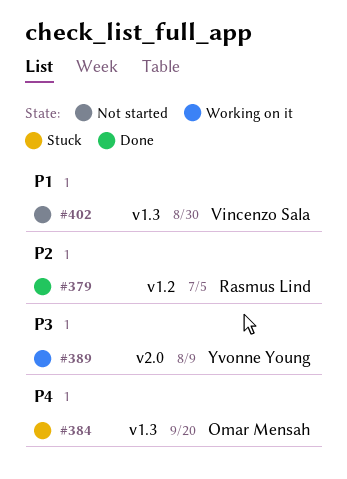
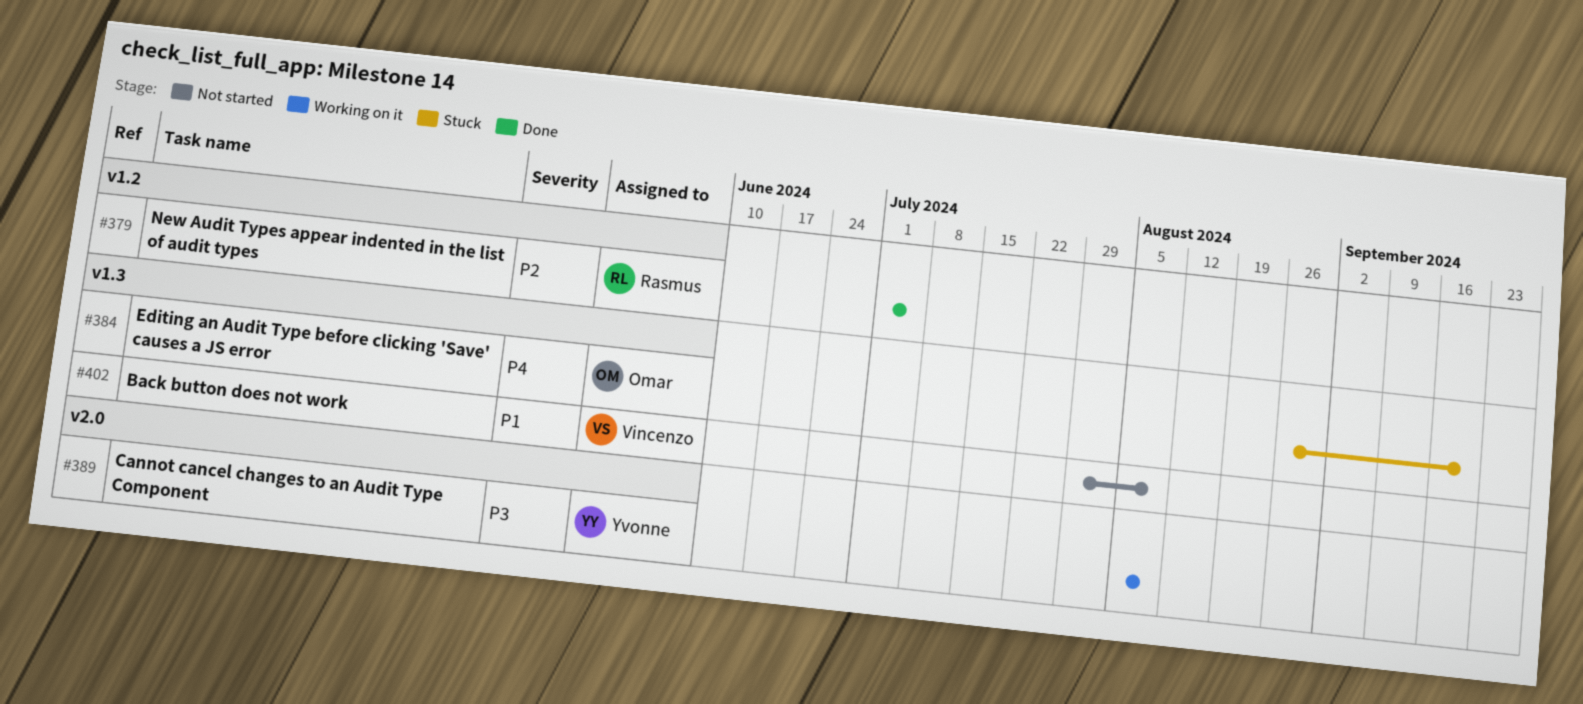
#402, due: Aug 30 -> Aug 9

